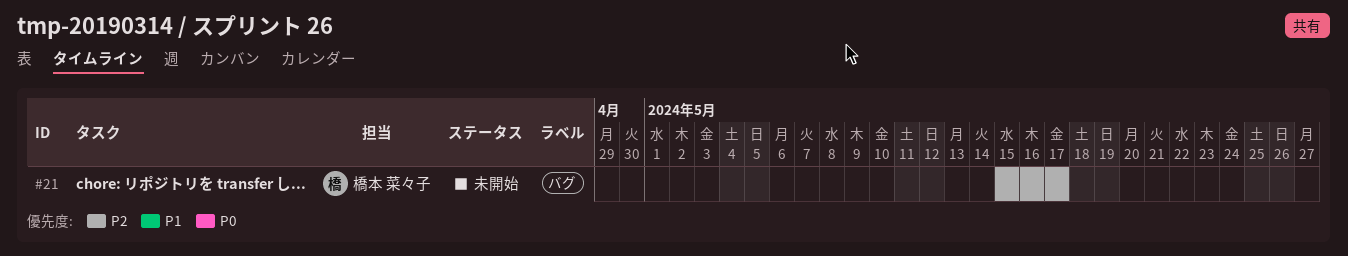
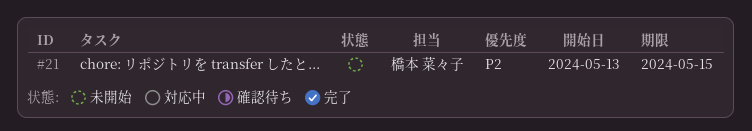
#21, start: May 15 -> May 13
#21, due: May 17 -> May 15

